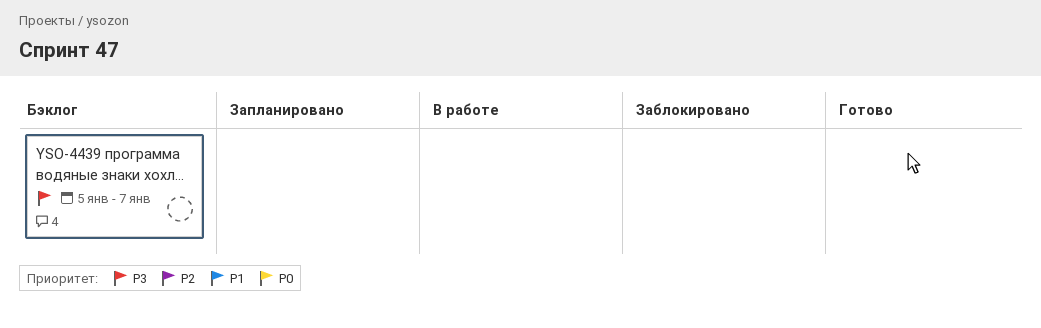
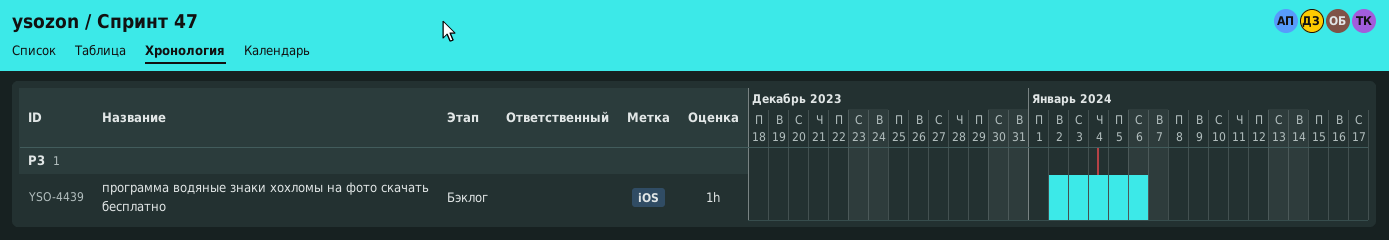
YSO-4439, start: Jan 5 -> Jan 2
YSO-4439, due: Jan 7 -> Jan 6

